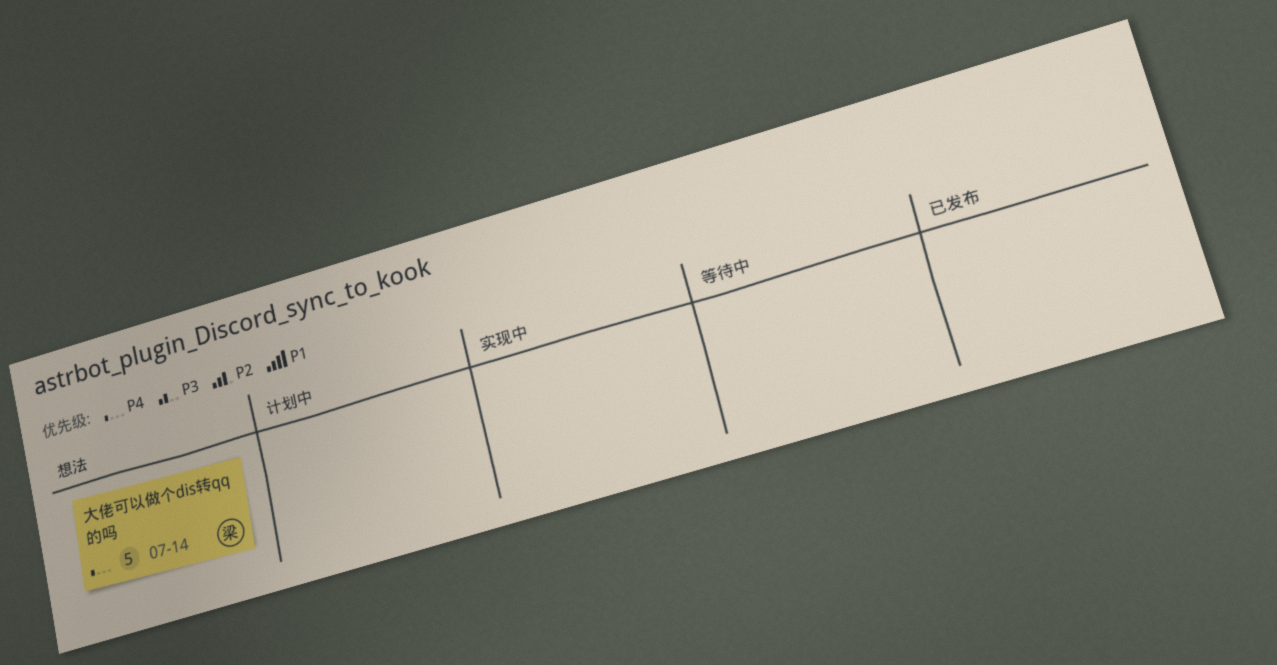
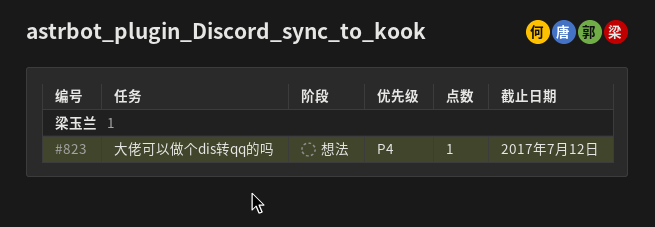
大佬可以做个dis转qq的吗, estimate: 5 -> 1
大佬可以做个dis转qq的吗, due: Jul 14 -> Jul 12

